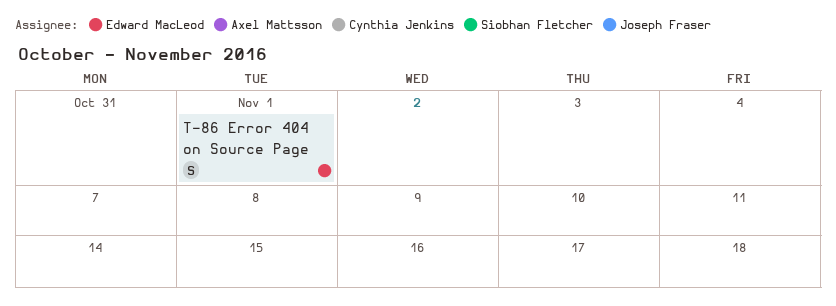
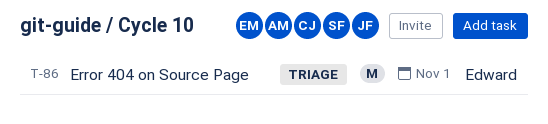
T-86, estimate: S -> M

